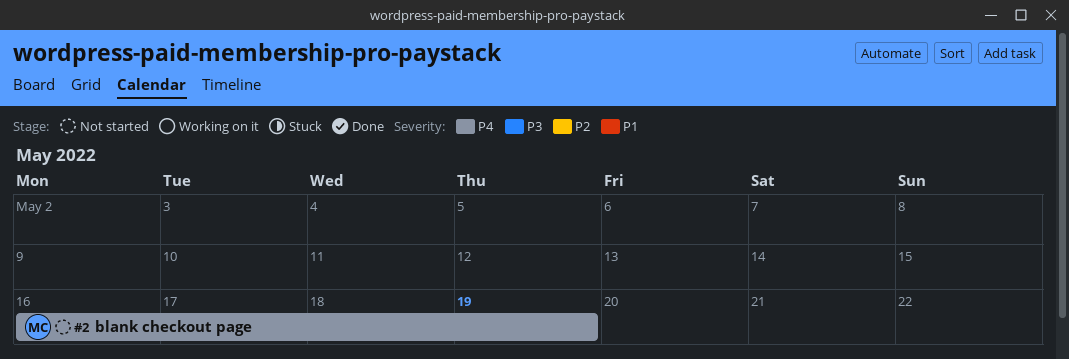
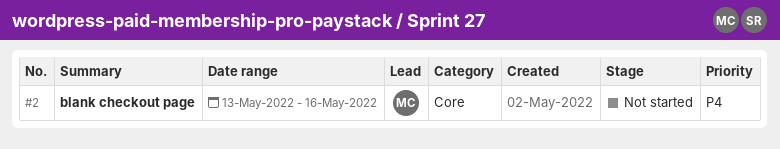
#2, start: May 16 -> May 13
#2, due: May 19 -> May 16

